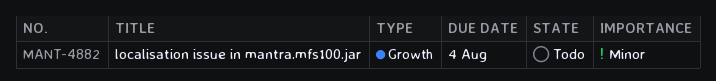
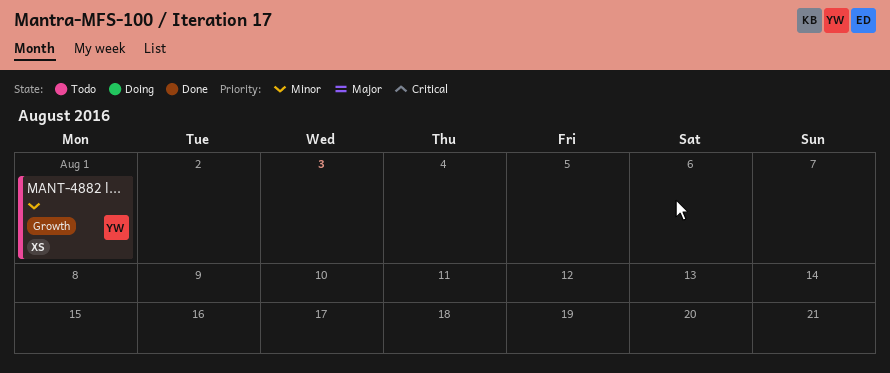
MANT-4882, due: Aug 4 -> Aug 1

